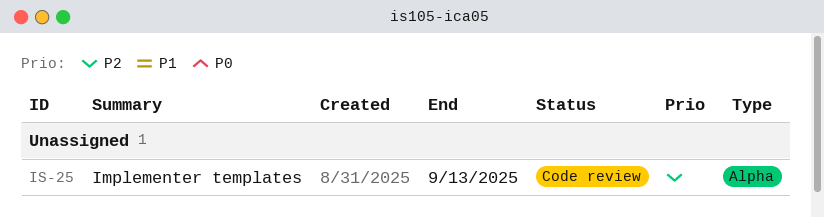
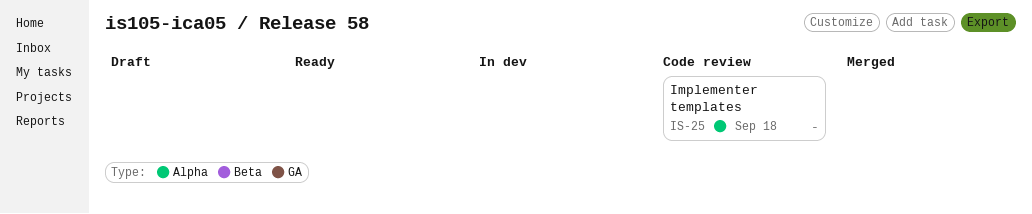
IS-25, due: Sep 13 -> Sep 18

